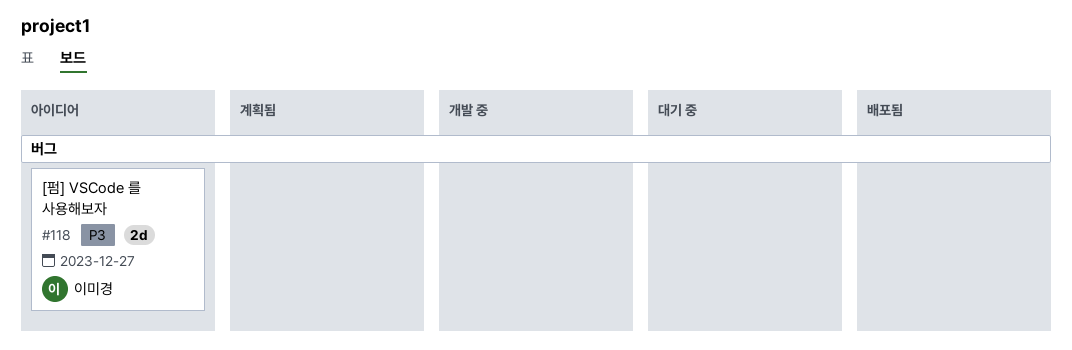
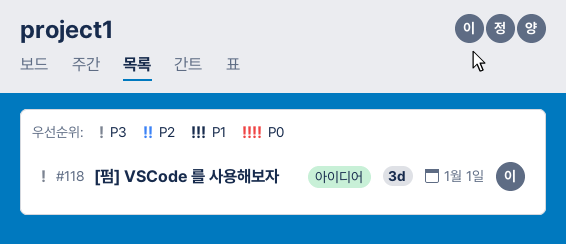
#118, estimate: 2d -> 3d
#118, due: Dec 27 -> Jan 1

